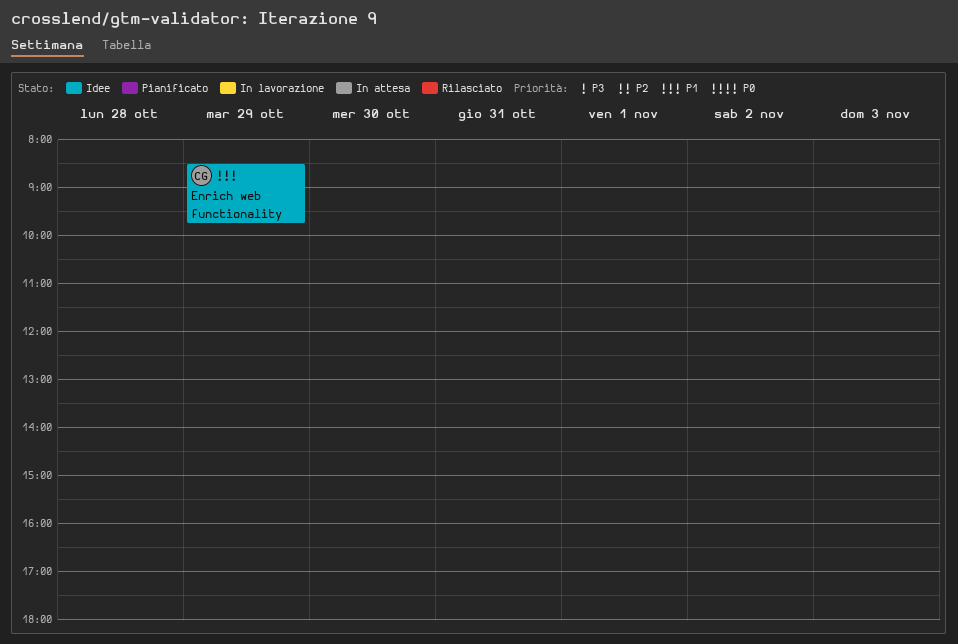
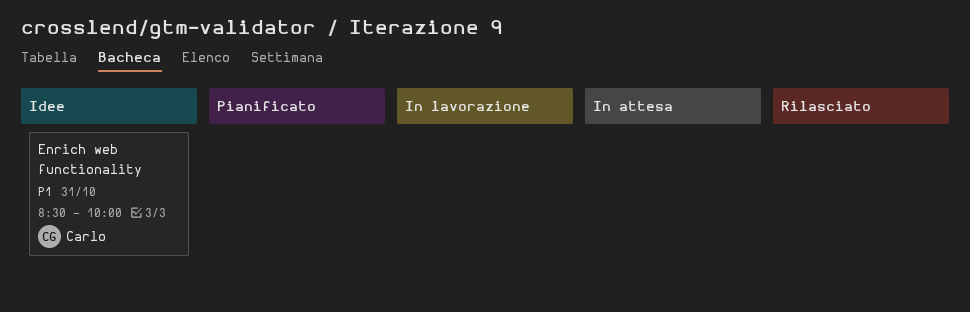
Enrich web functionality, day: Oct 29 -> Oct 31
Enrich web functionality, ends: 09:45 -> 10:00

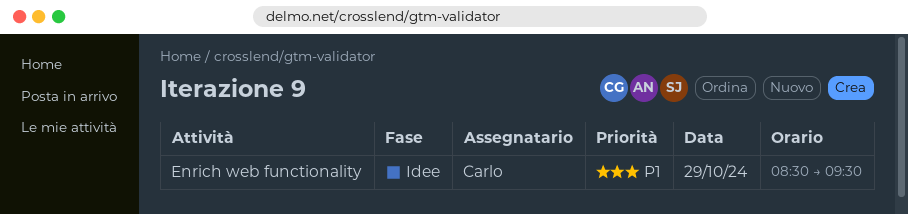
Enrich web functionality, day: Oct 31 -> Oct 29
Enrich web functionality, ends: 10:00 -> 09:30

